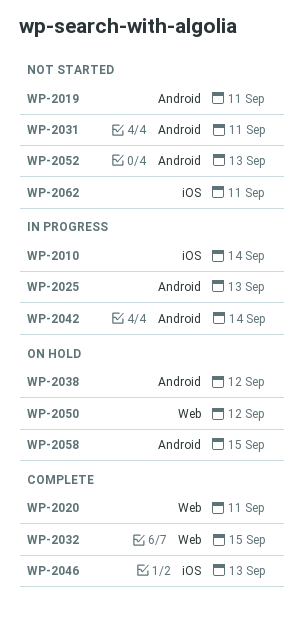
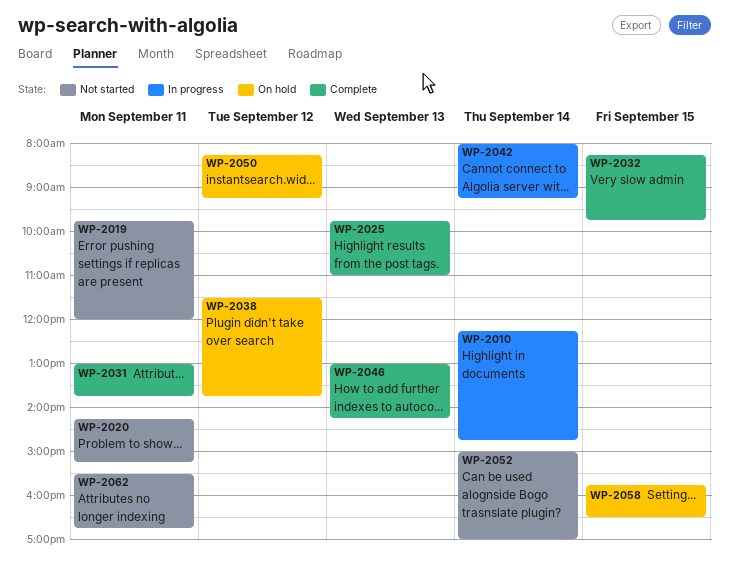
WP-2020, status: Complete -> Not started
WP-2025, status: In progress -> Complete
WP-2031, status: Not started -> Complete
WP-2052, day: Sep 13 -> Sep 14

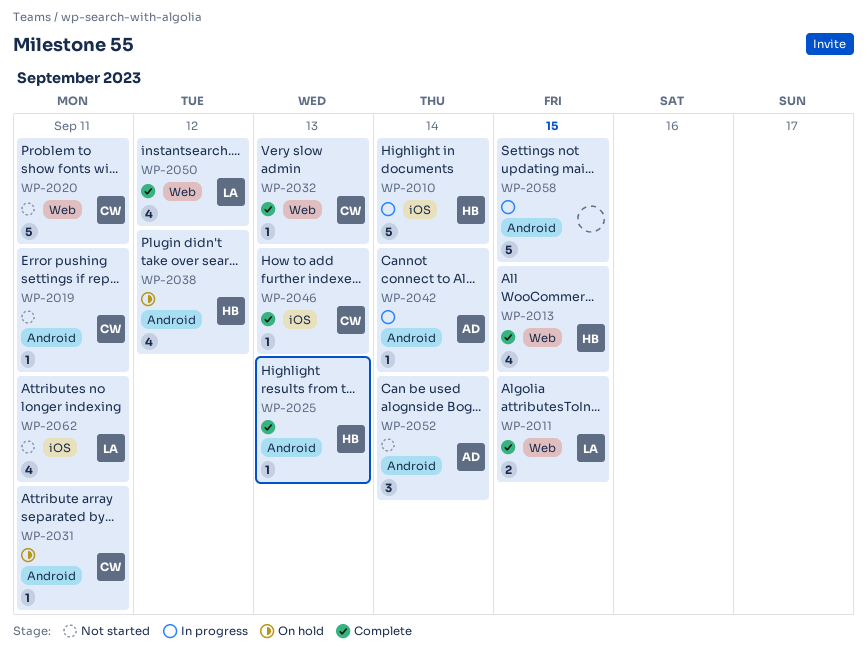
WP-2011: none -> present
WP-2013: none -> present
WP-2031, status: Complete -> On hold
WP-2032, day: Sep 15 -> Sep 13
WP-2050, status: On hold -> Complete
WP-2058, status: On hold -> In progress

